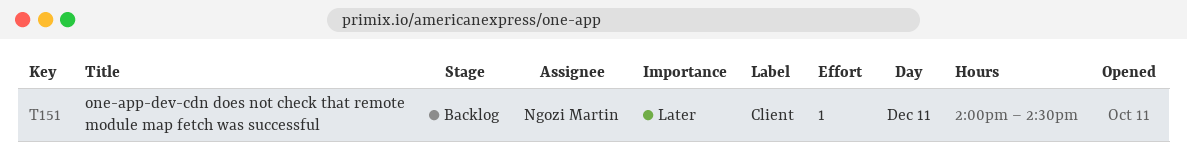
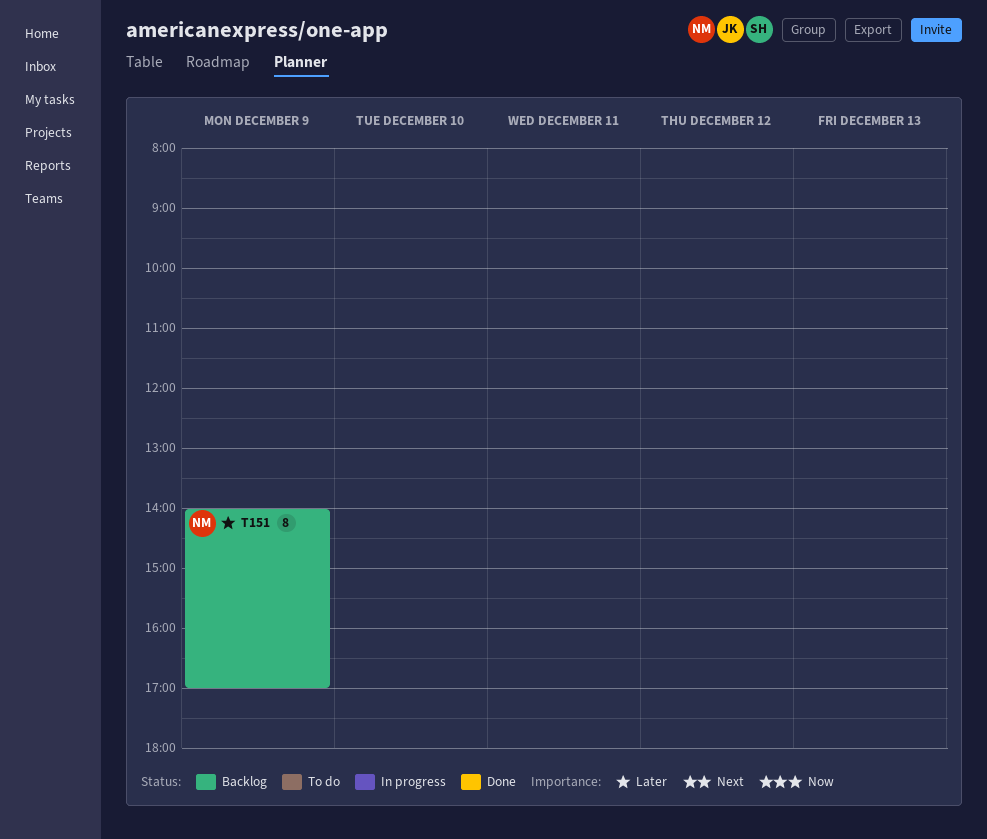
T151, estimate: 1 -> 8
T151, day: Dec 11 -> Dec 9
T151, ends: 14:30 -> 17:00

